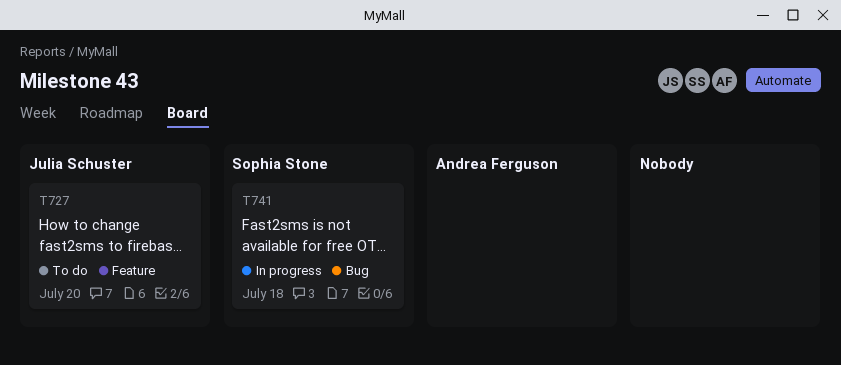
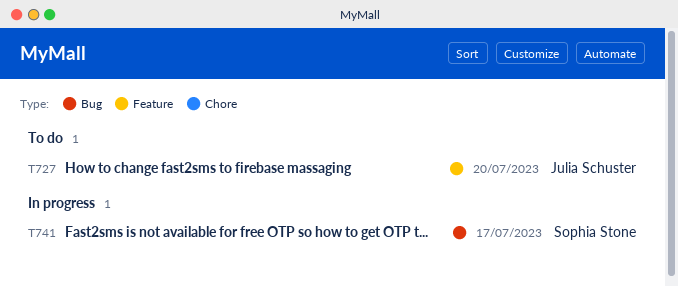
T741, due: Jul 18 -> Jul 17

